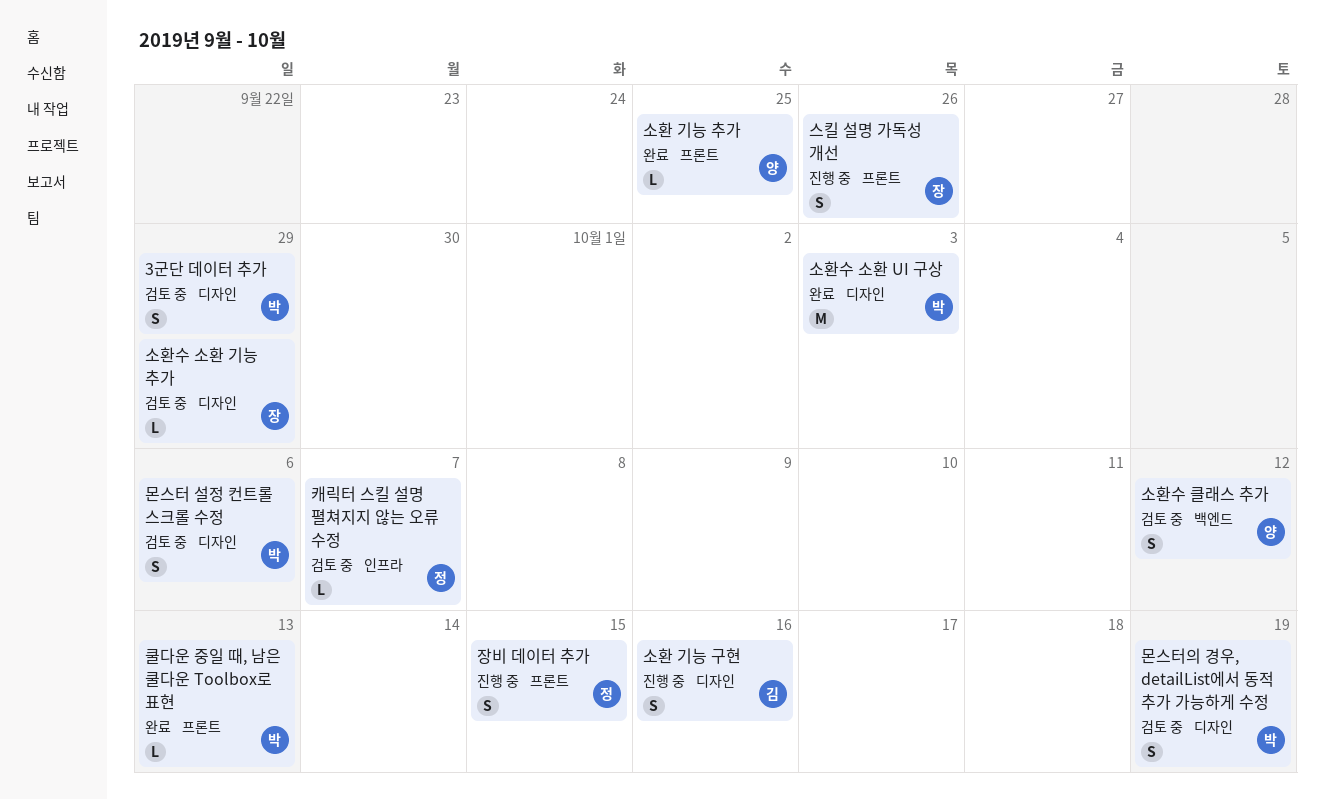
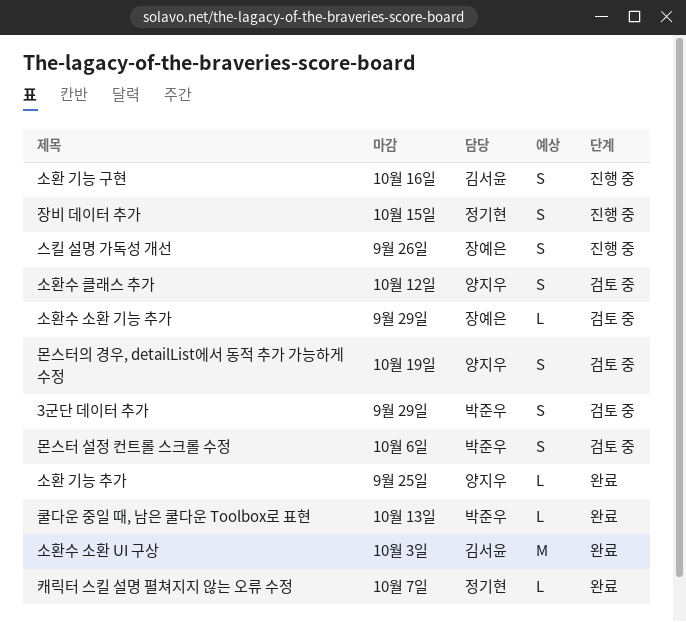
몬스터의 경우, detailList에서 동적 추가 가능하게 수정, owner: 박준우 -> 양지우
소환수 소환 UI 구상, owner: 박준우 -> 김서윤
캐릭터 스킬 설명 펼쳐지지 않는 오류 수정, status: 검토 중 -> 완료

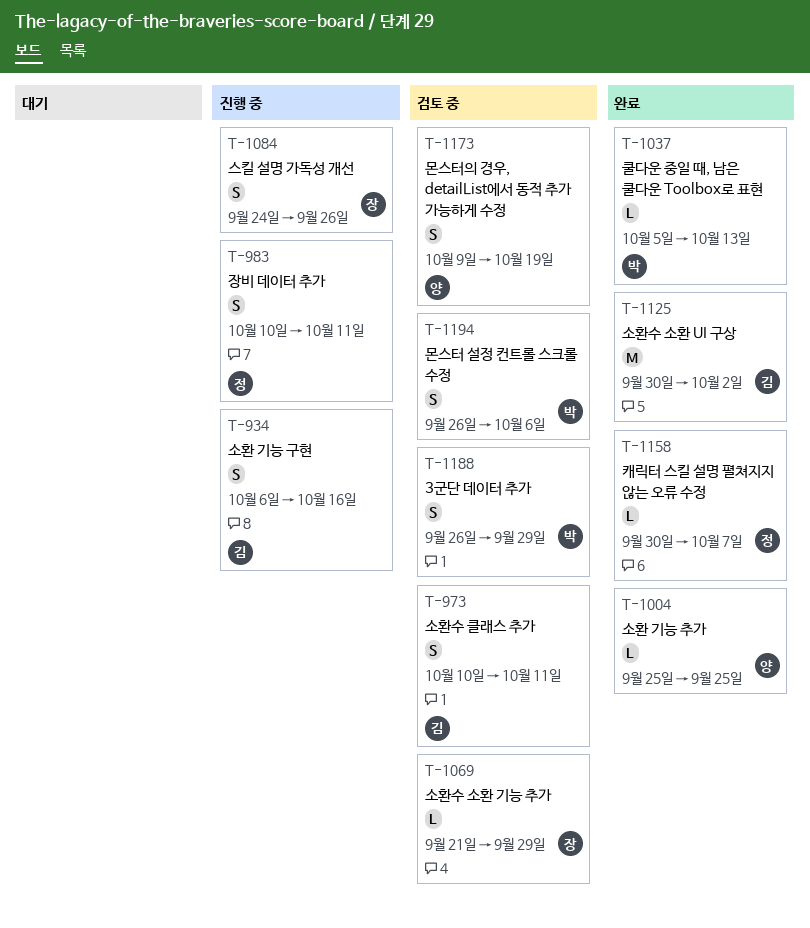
소환수 소환 UI 구상, due: Oct 3 -> Oct 2
소환수 클래스 추가, owner: 양지우 -> 김서윤
소환수 클래스 추가, due: Oct 12 -> Oct 11
장비 데이터 추가, due: Oct 15 -> Oct 11

